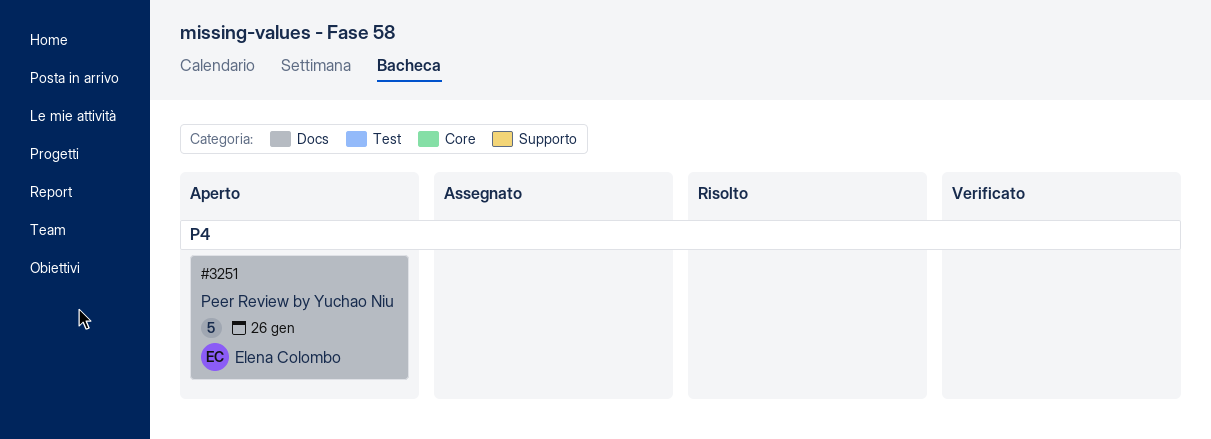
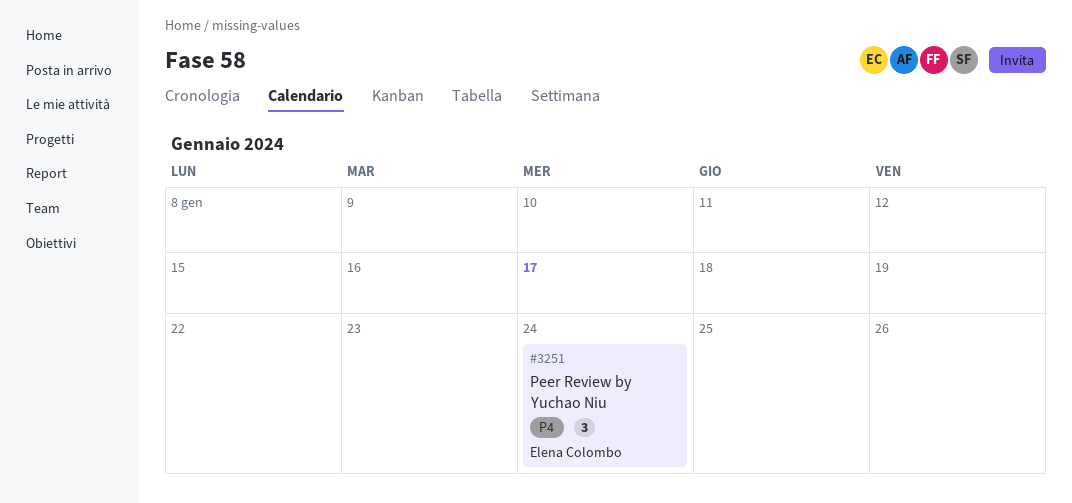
#3251, estimate: 5 -> 3
#3251, due: Jan 26 -> Jan 24

